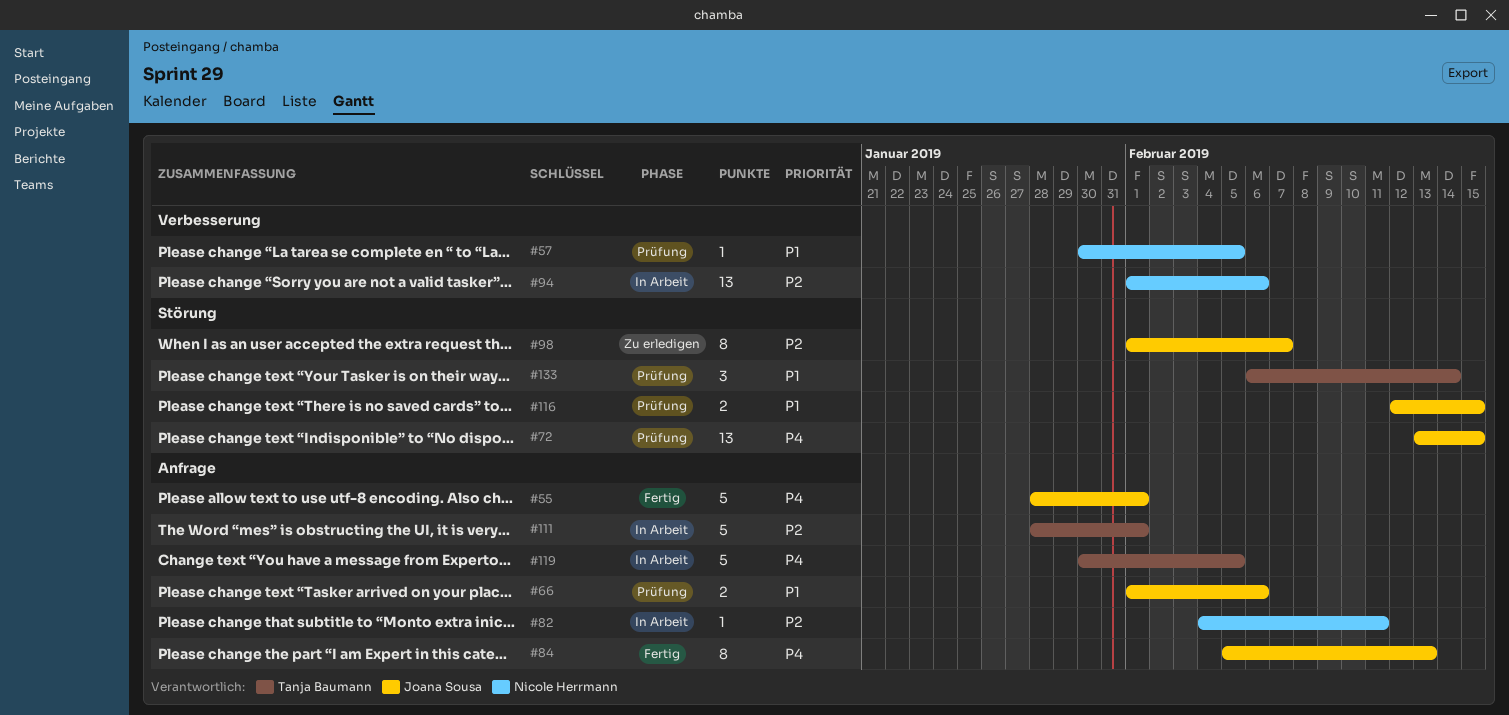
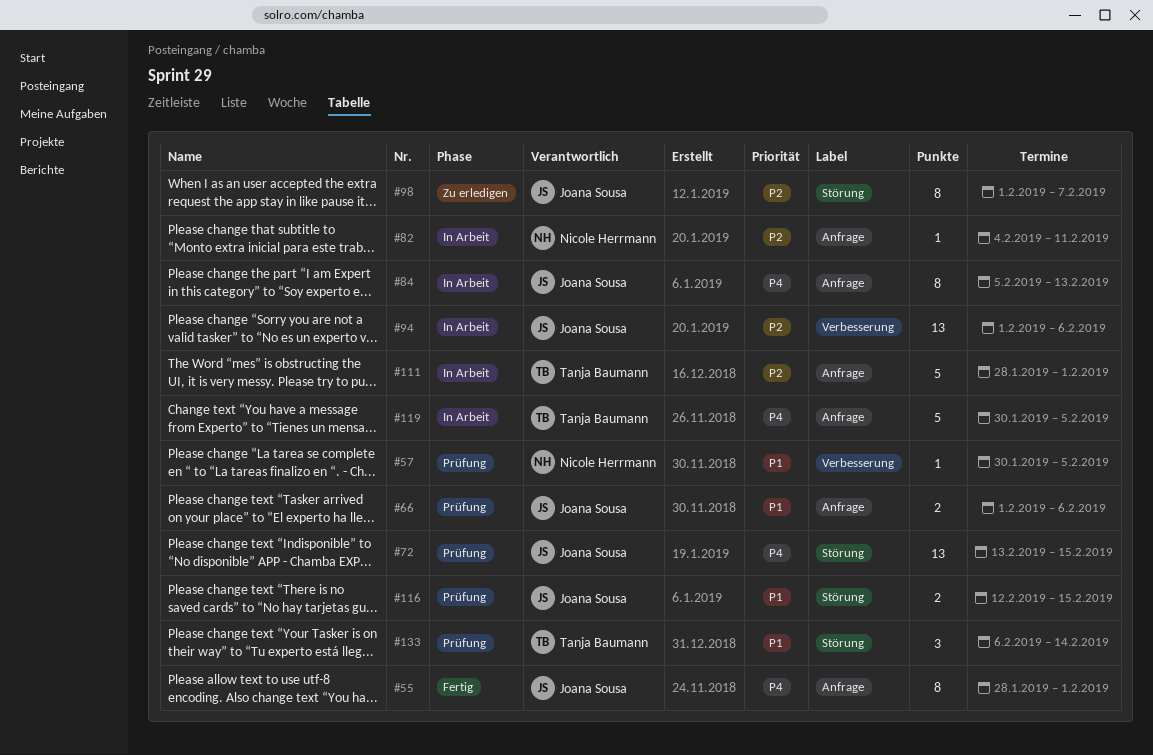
#55, estimate: 5 -> 8
#84, status: Fertig -> In Arbeit
#94, owner: Nicole Herrmann -> Joana Sousa

